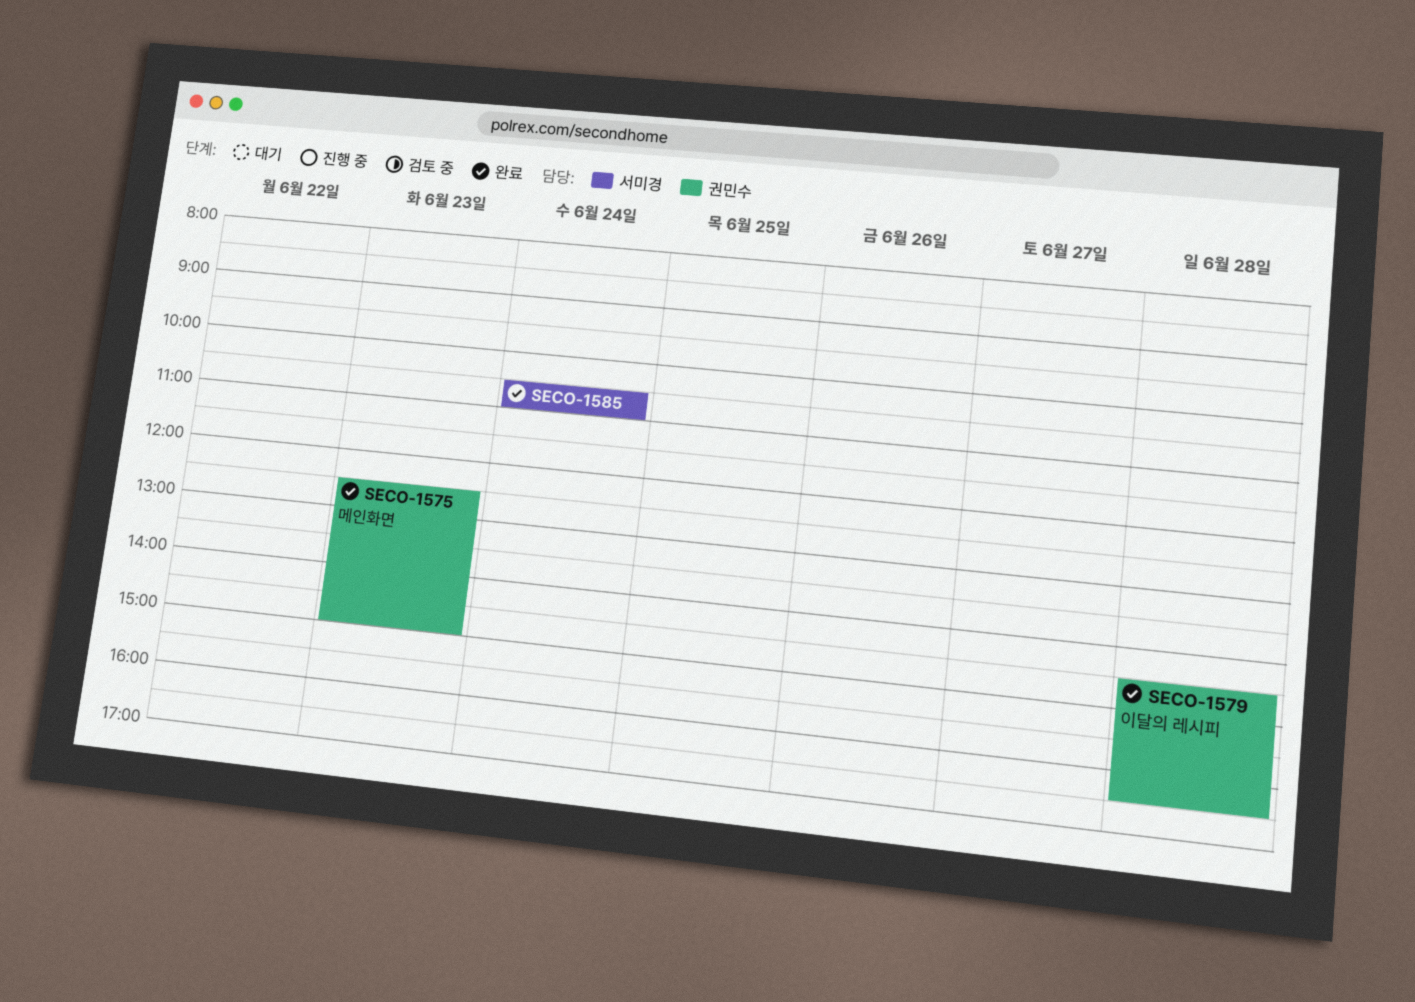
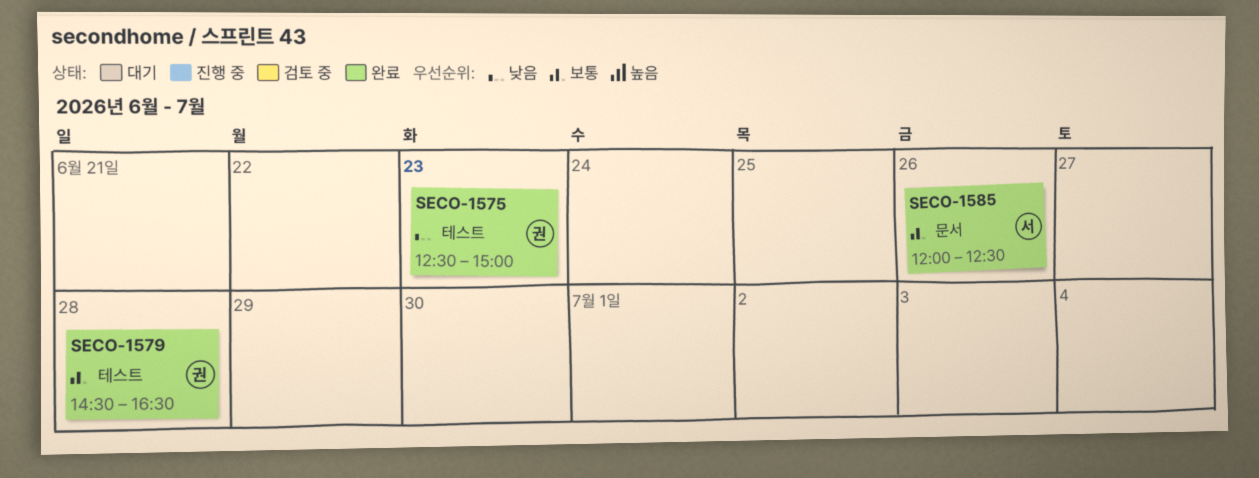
SECO-1585, day: Jun 24 -> Jun 26
SECO-1585, begins: 10:30 -> 12:00
SECO-1585, ends: 11:00 -> 12:30

